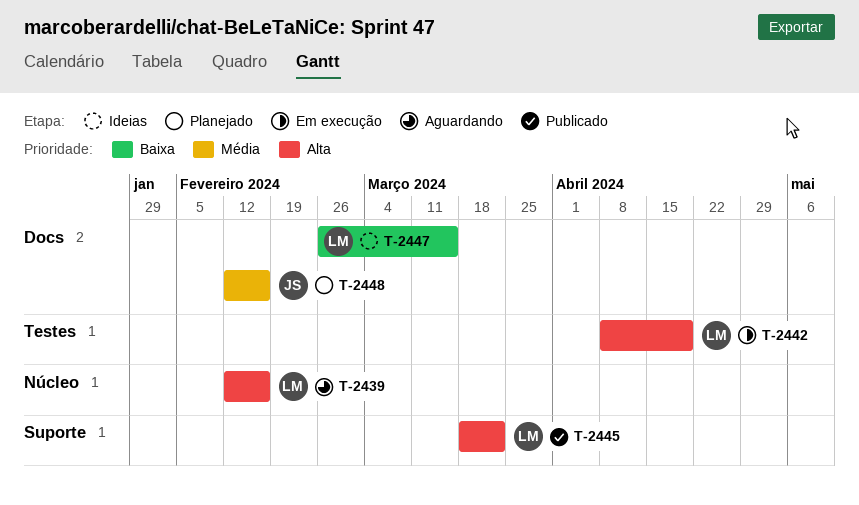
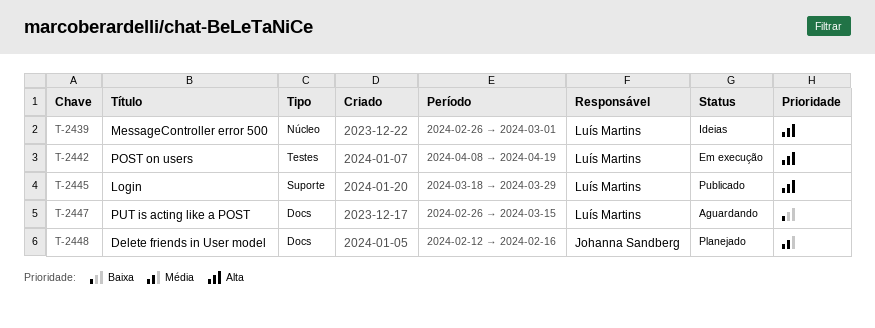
T-2439, status: Aguardando -> Ideias
T-2439, start: Feb 12 -> Feb 26
T-2439, due: Feb 16 -> Mar 1
T-2445, due: Mar 22 -> Mar 29
T-2447, status: Ideias -> Aguardando

